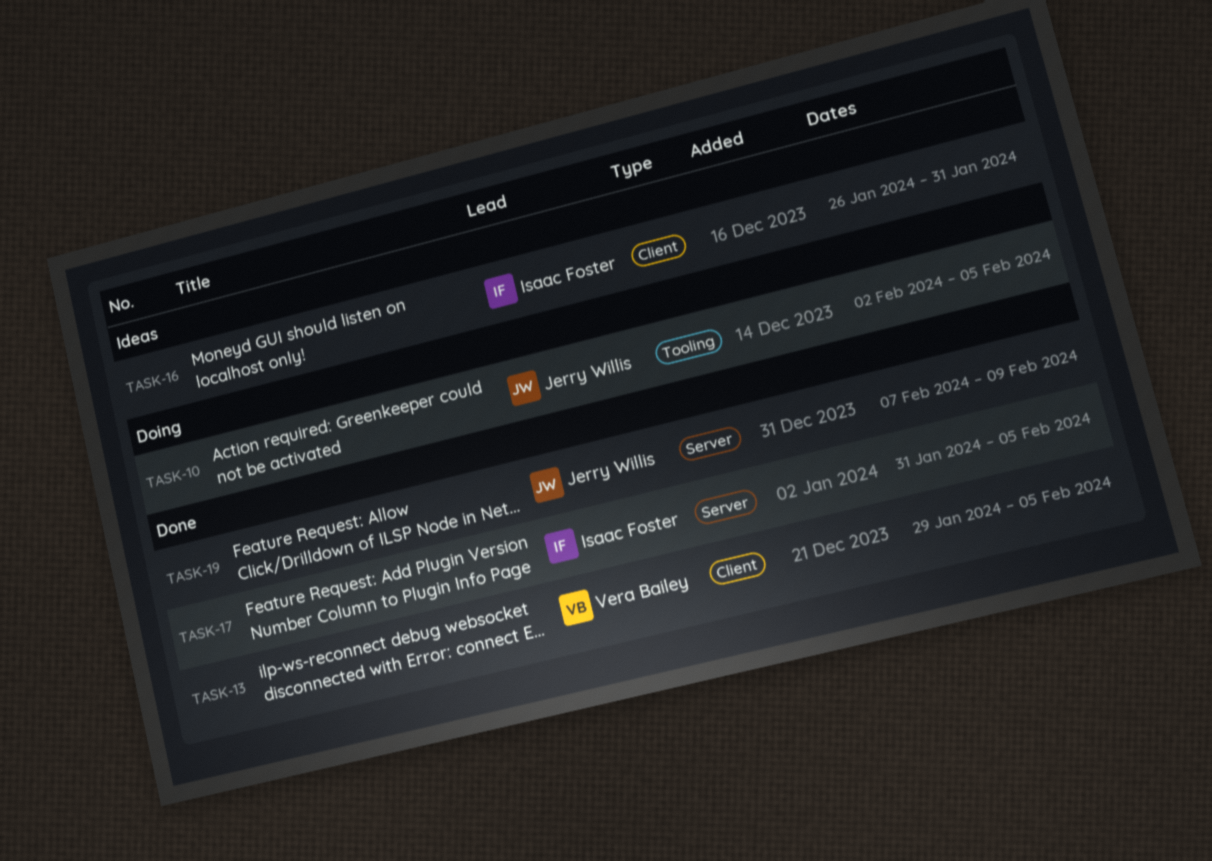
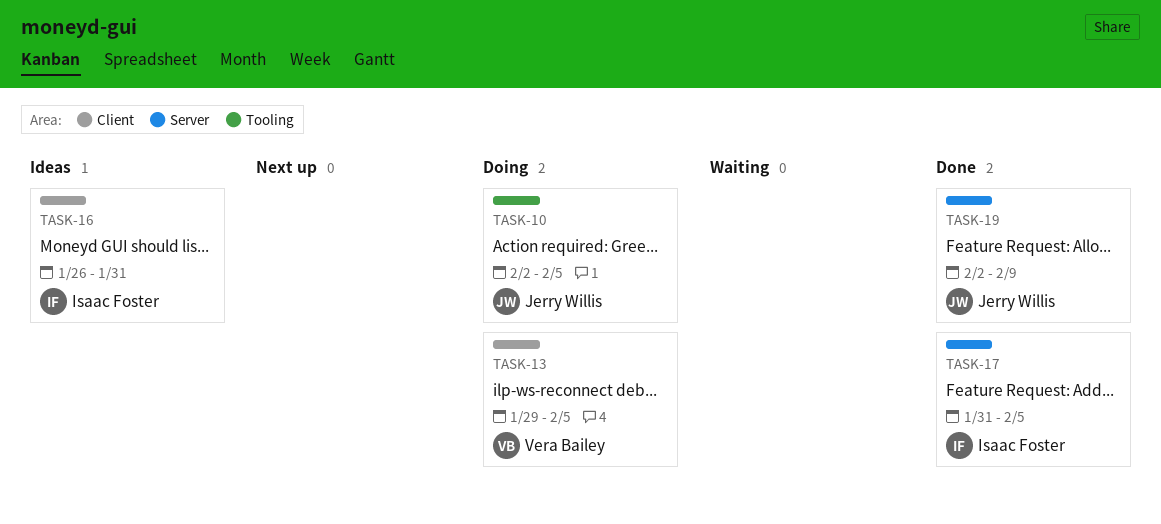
TASK-13, status: Done -> Doing
TASK-19, start: Feb 7 -> Feb 2

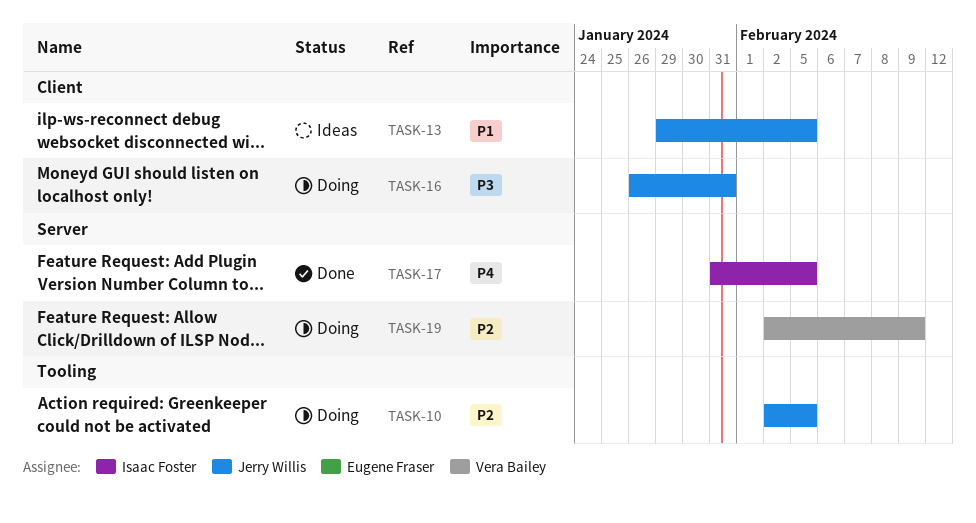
TASK-13, status: Doing -> Ideas
TASK-13, owner: Vera Bailey -> Jerry Willis
TASK-16, status: Ideas -> Doing
TASK-16, owner: Isaac Foster -> Jerry Willis
TASK-19, status: Done -> Doing
TASK-19, owner: Jerry Willis -> Vera Bailey

